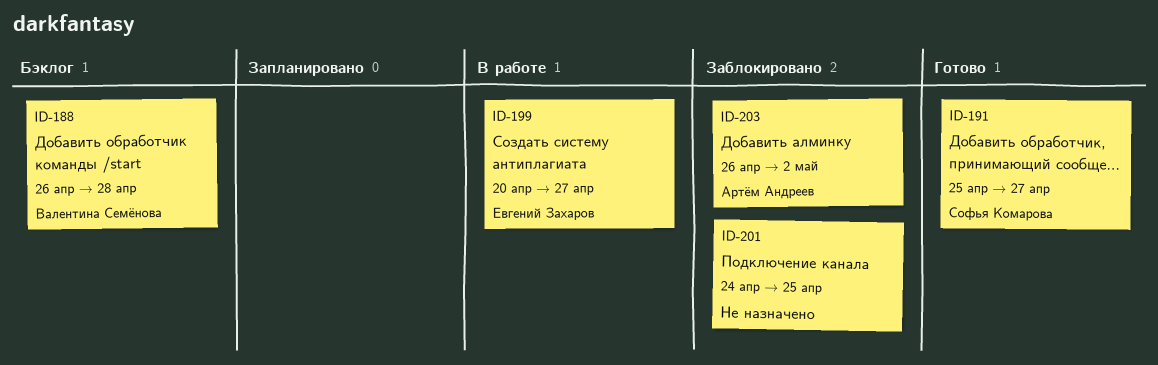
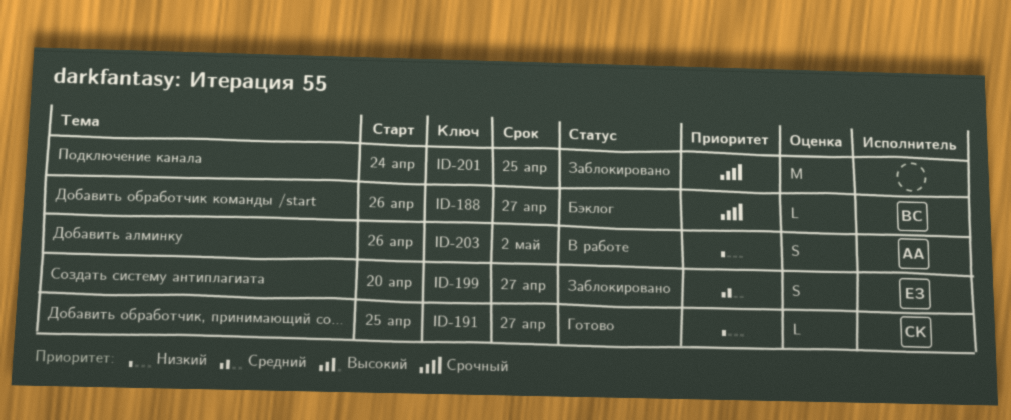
ID-188, due: Apr 28 -> Apr 27
ID-199, status: В работе -> Заблокировано
ID-203, status: Заблокировано -> В работе

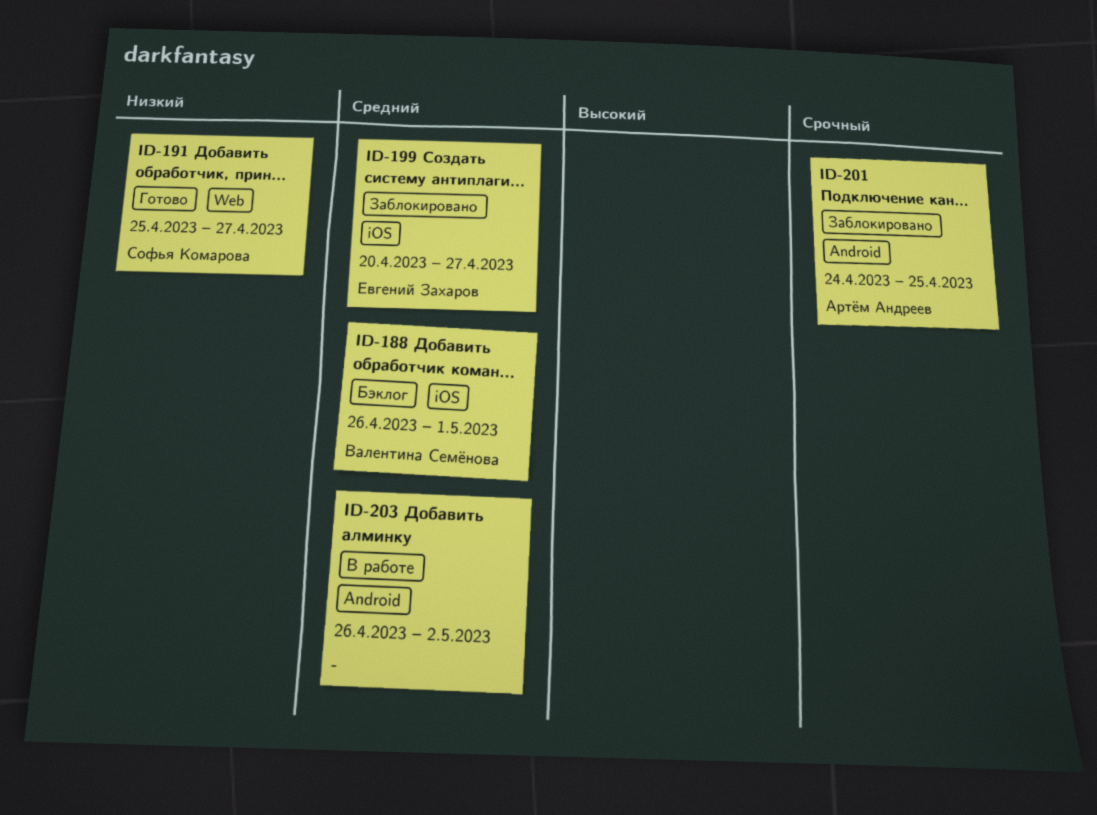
ID-188, priority: Срочный -> Средний
ID-188, due: Apr 27 -> May 1
ID-201, owner: none -> Артём Андреев
ID-203, owner: Артём Андреев -> none
ID-203, priority: Низкий -> Средний

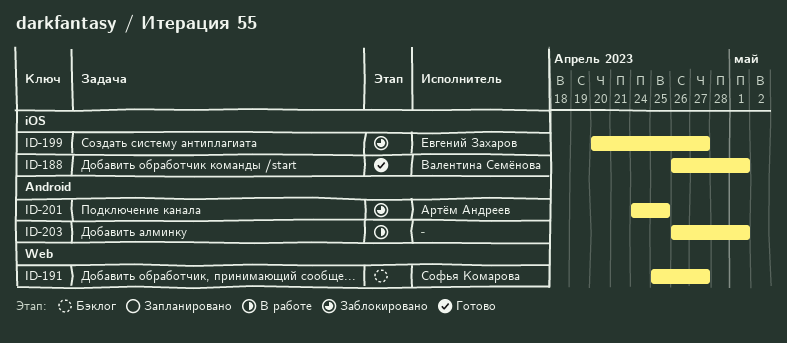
ID-188, status: Бэклог -> Готово
ID-191, status: Готово -> Бэклог
ID-203, due: May 2 -> May 1

